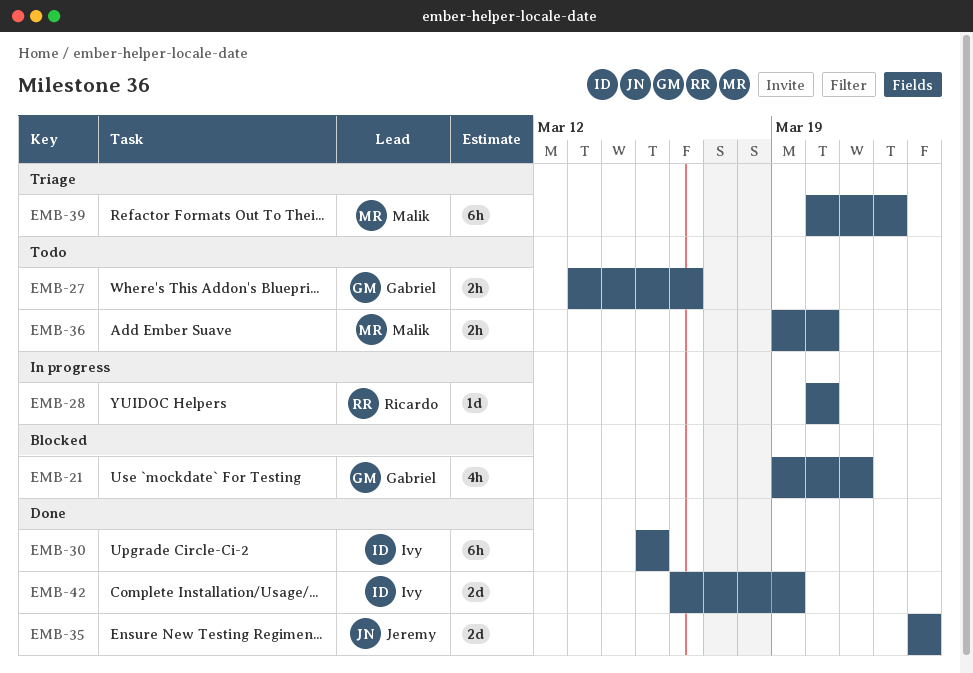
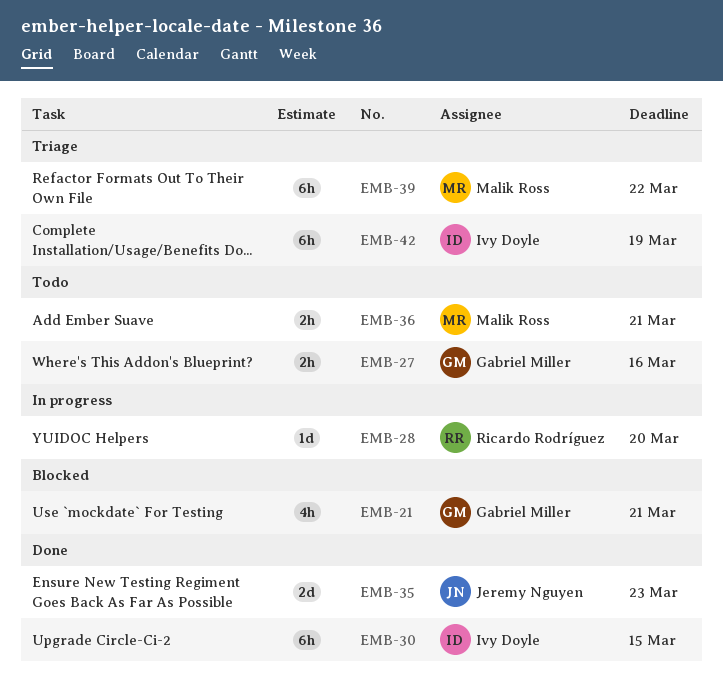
EMB-36, due: Mar 20 -> Mar 21
EMB-42, status: Done -> Triage
EMB-42, estimate: 2d -> 6h

